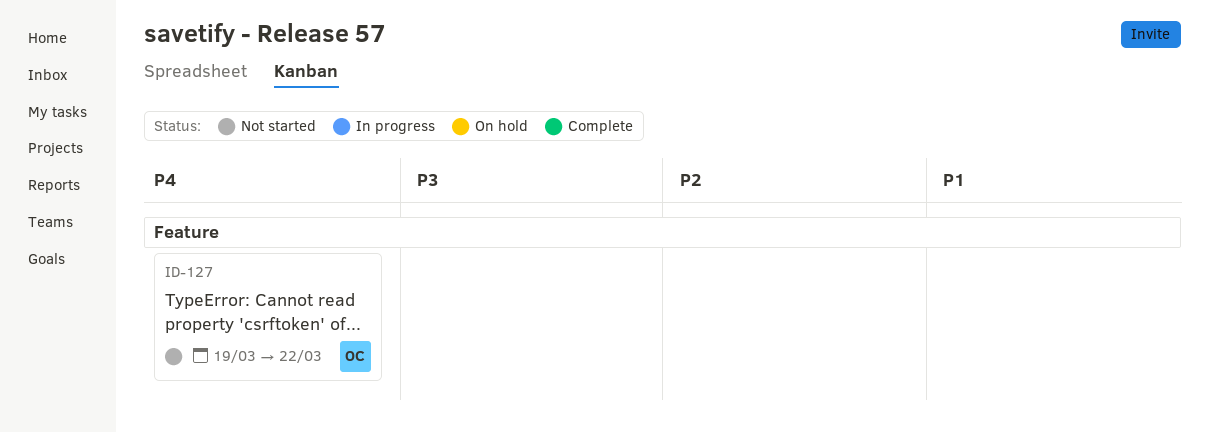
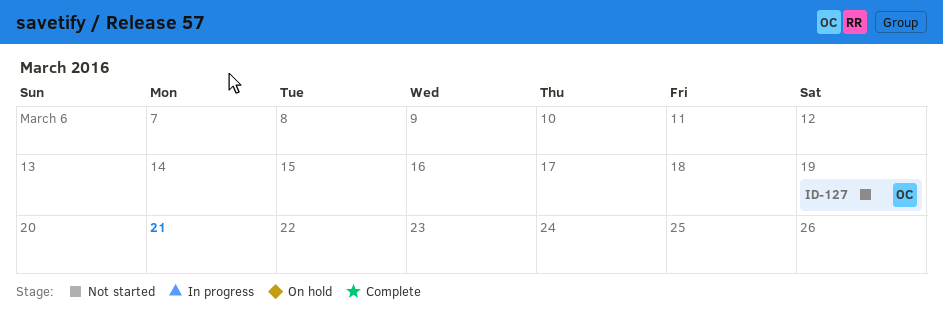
ID-127, due: Mar 22 -> Mar 19

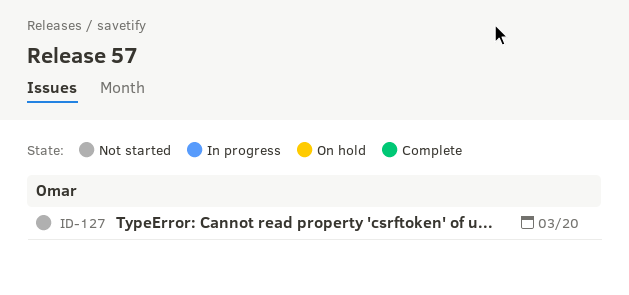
ID-127, due: Mar 19 -> Mar 20

